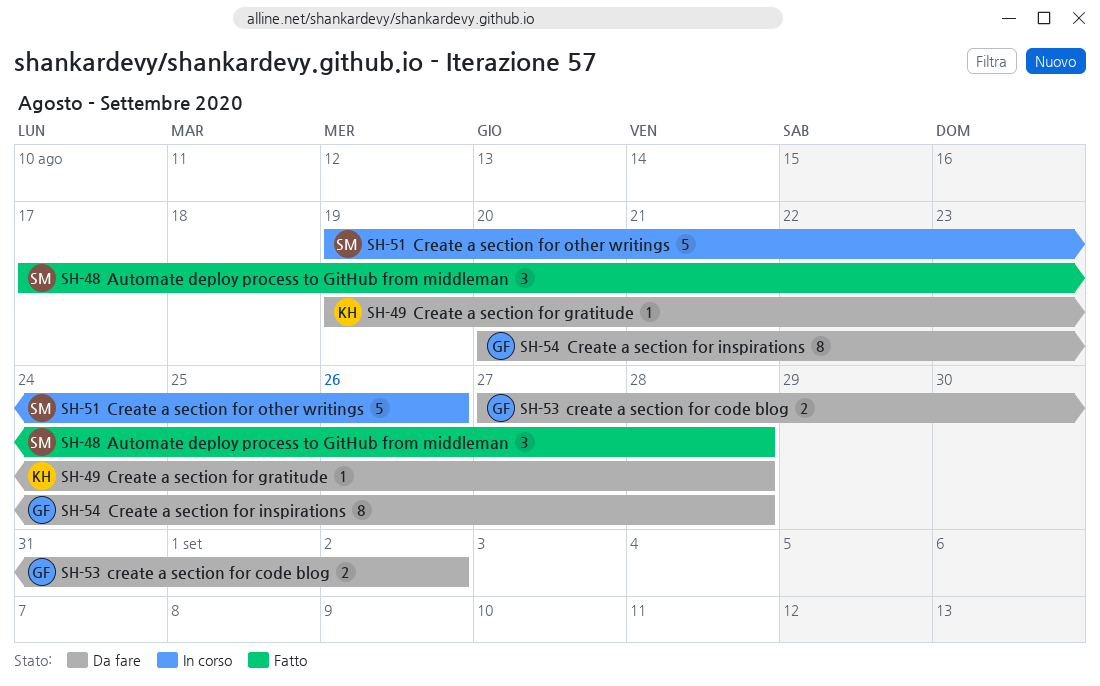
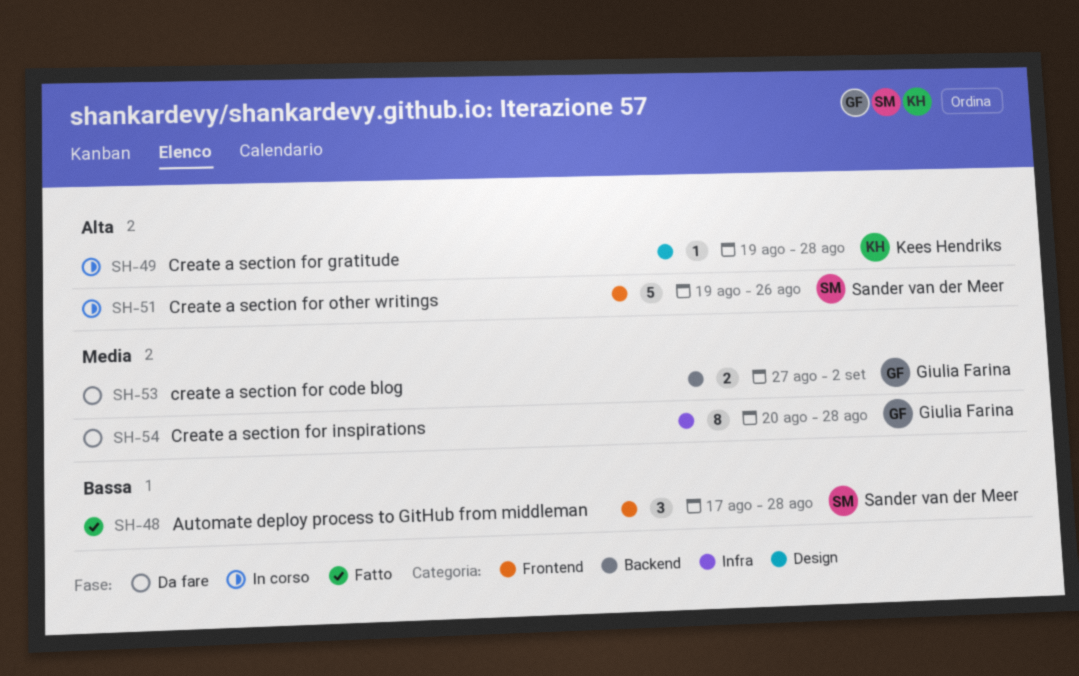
SH-49, status: Da fare -> In corso

